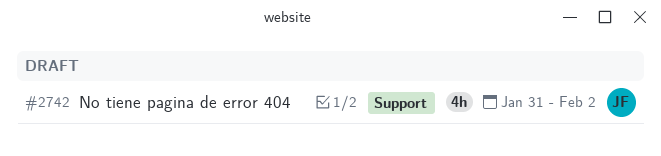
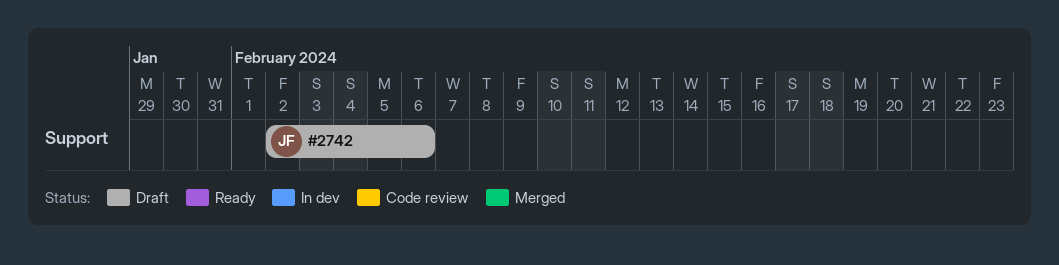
#2742, start: Jan 31 -> Feb 2
#2742, due: Feb 2 -> Feb 6

